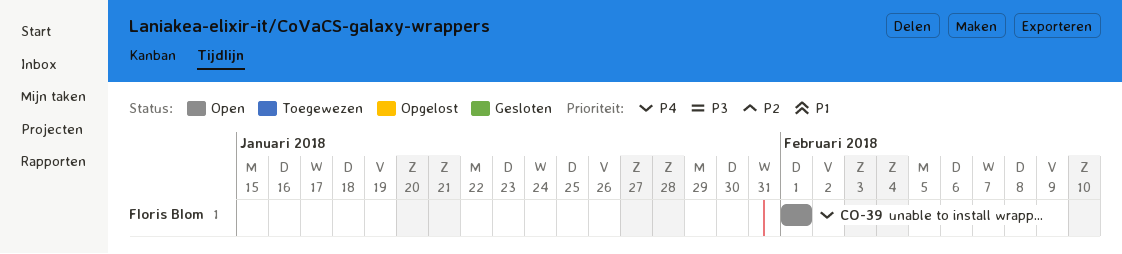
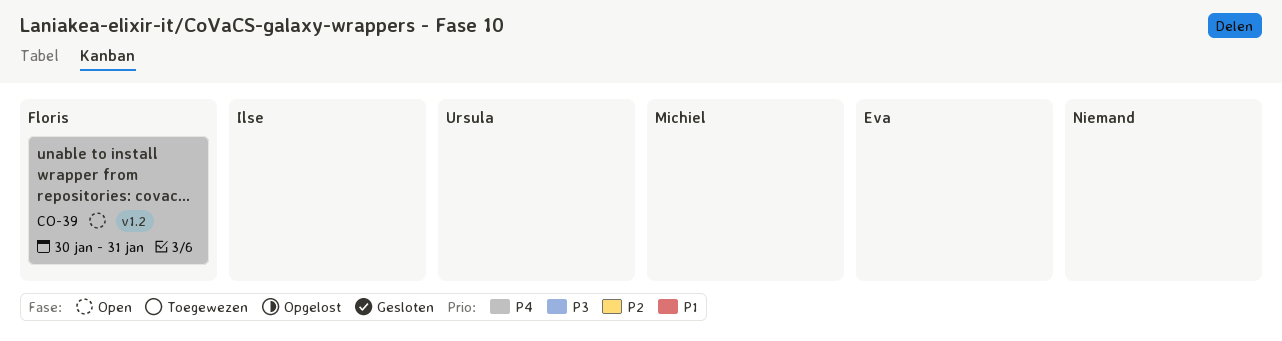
CO-39, start: Feb 1 -> Jan 30
CO-39, due: Feb 1 -> Jan 31

